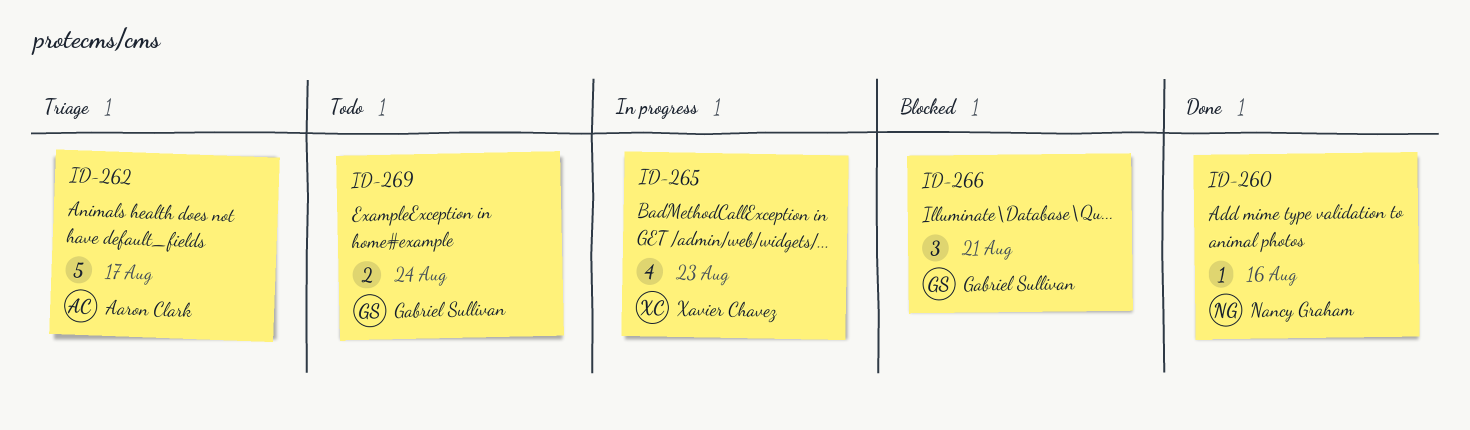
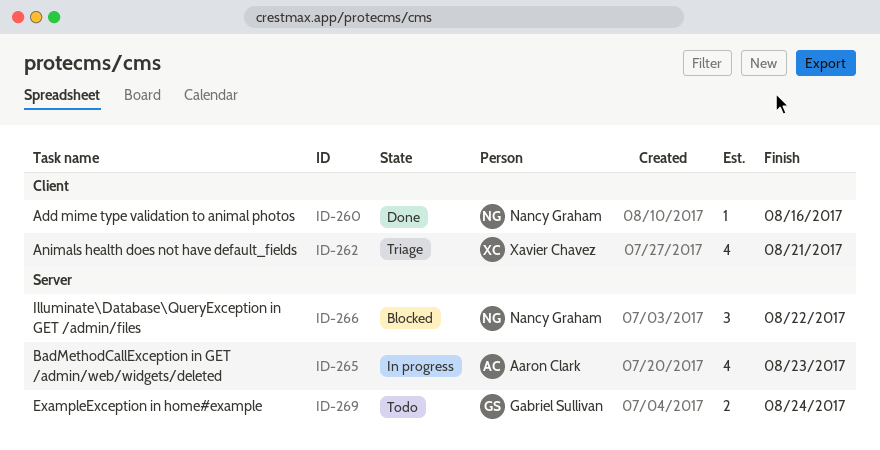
ID-262, owner: Aaron Clark -> Xavier Chavez
ID-262, estimate: 5 -> 4
ID-262, due: Aug 17 -> Aug 21
ID-265, owner: Xavier Chavez -> Aaron Clark
ID-266, owner: Gabriel Sullivan -> Nancy Graham
ID-266, due: Aug 21 -> Aug 22

